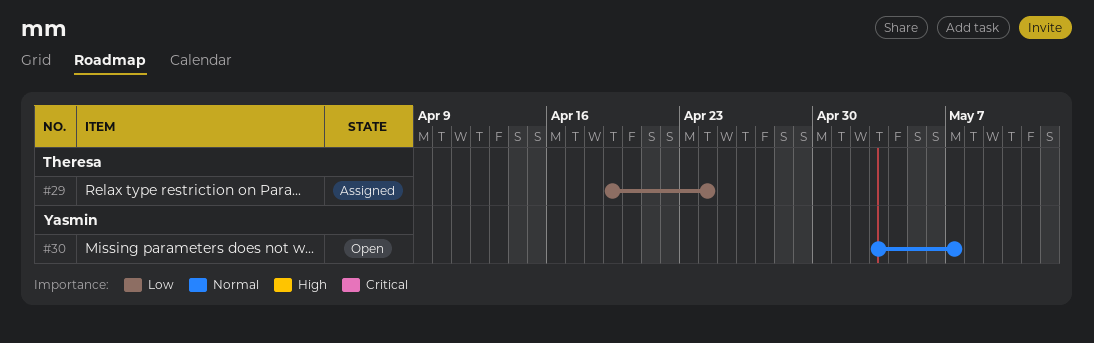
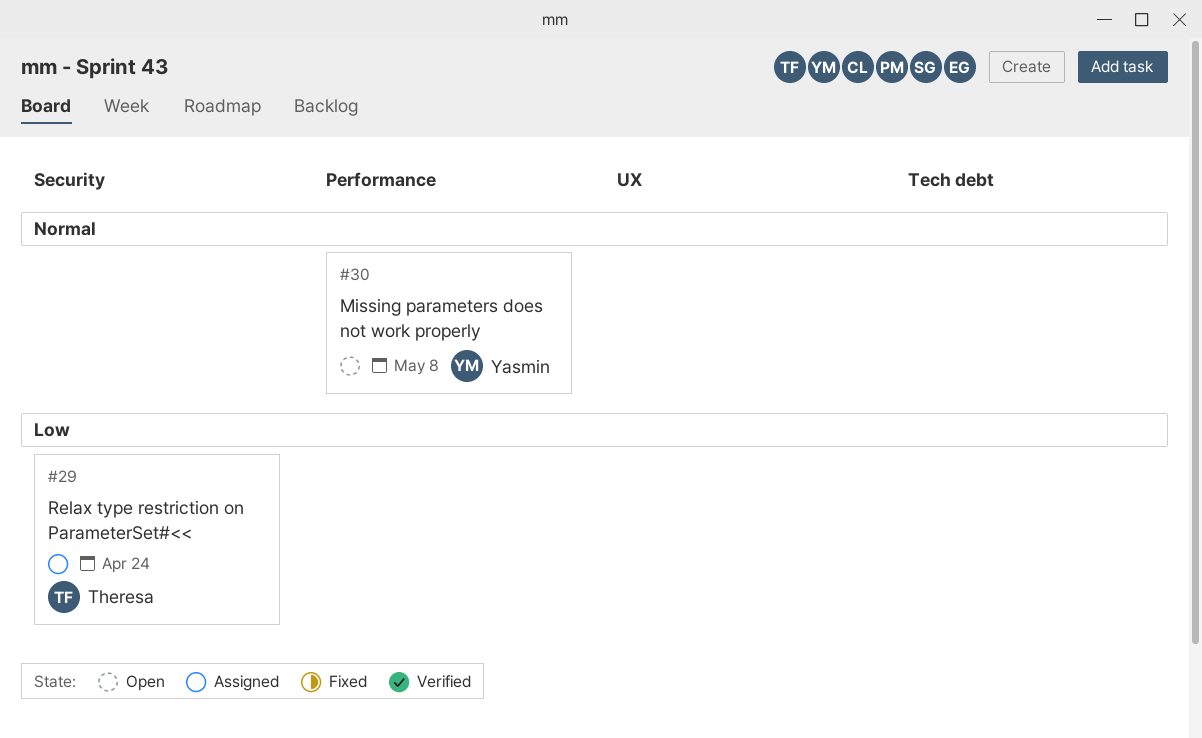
#30, due: May 7 -> May 8

